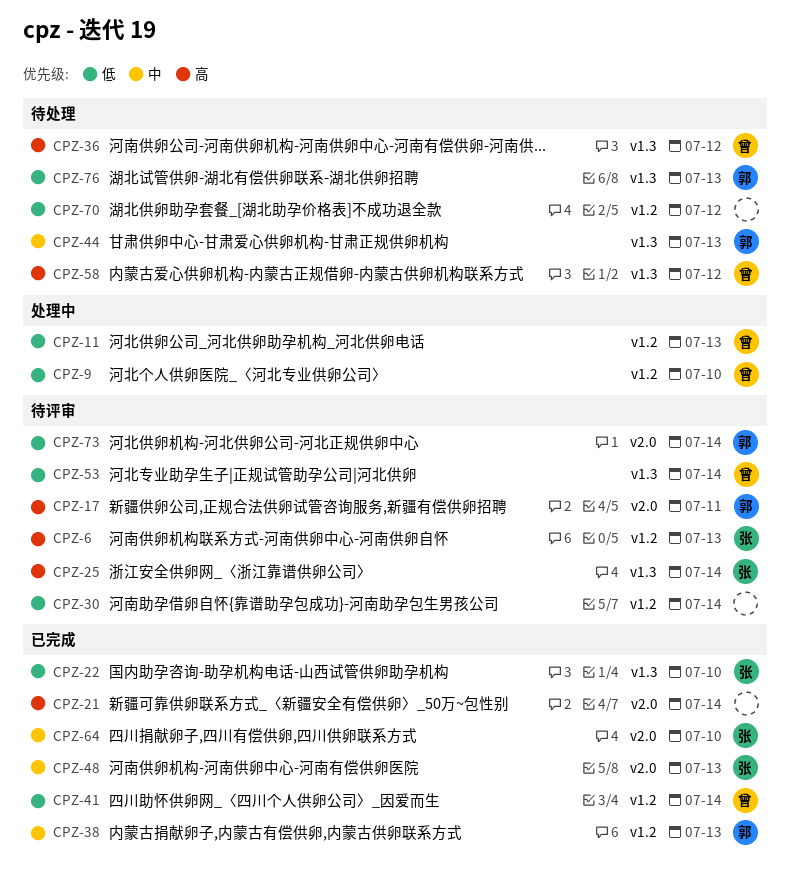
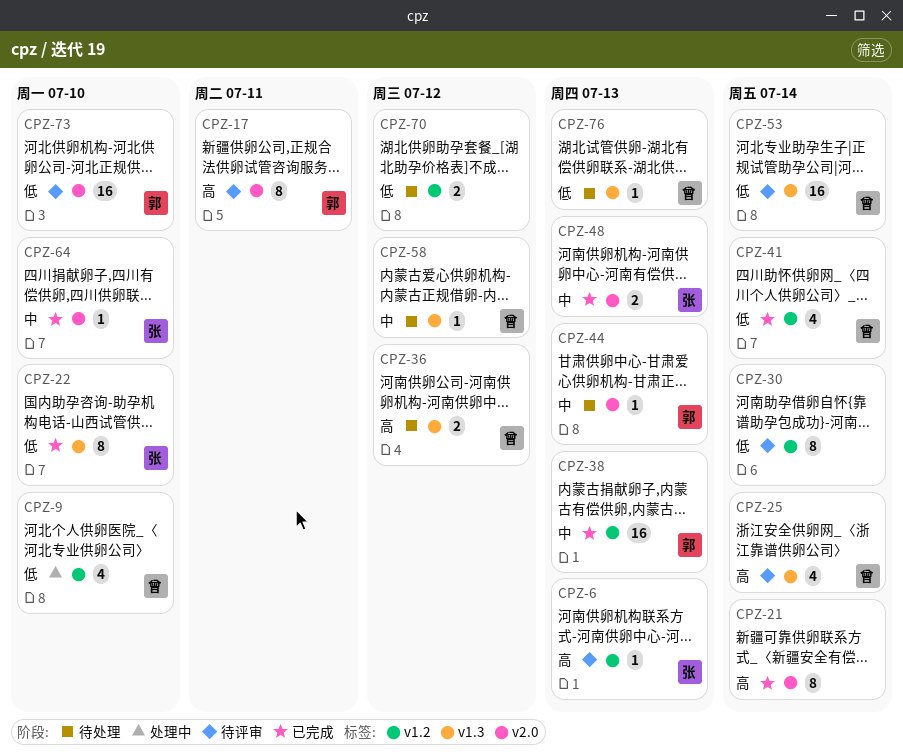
CPZ-11: present -> none
CPZ-25, owner: 张 -> 曾
CPZ-44, label: v1.3 -> v2.0
CPZ-58, priority: 高 -> 中
CPZ-73, due: Jul 14 -> Jul 10
CPZ-76, owner: 郭 -> 曾

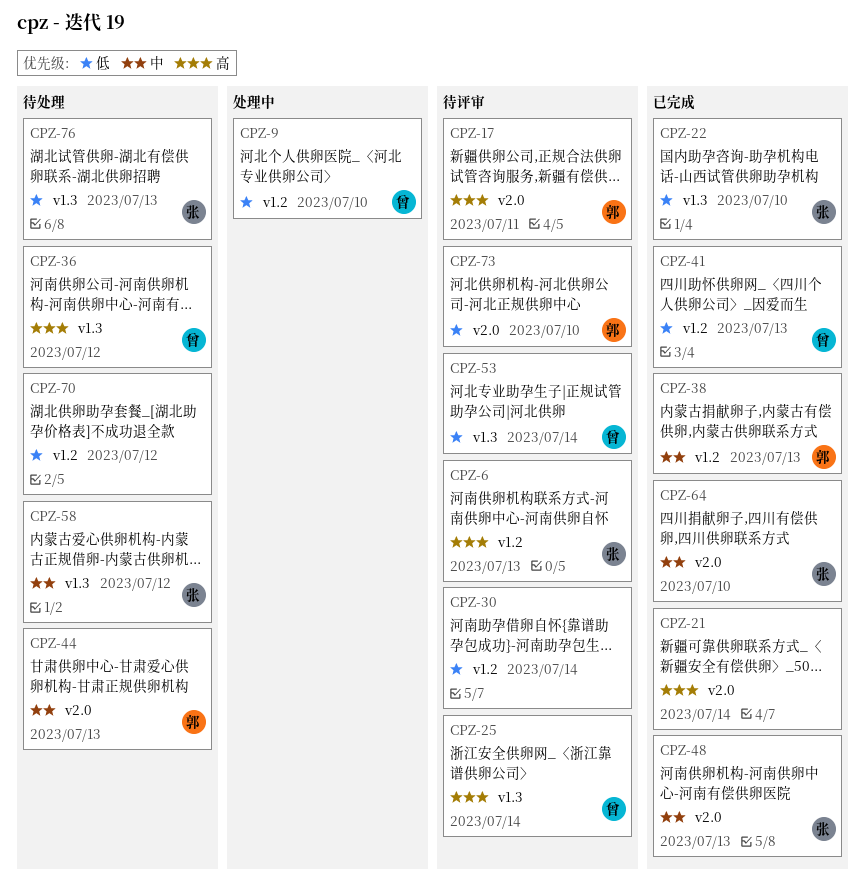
CPZ-41, due: Jul 14 -> Jul 13
CPZ-58, owner: 曾 -> 张
CPZ-76, owner: 曾 -> 张

